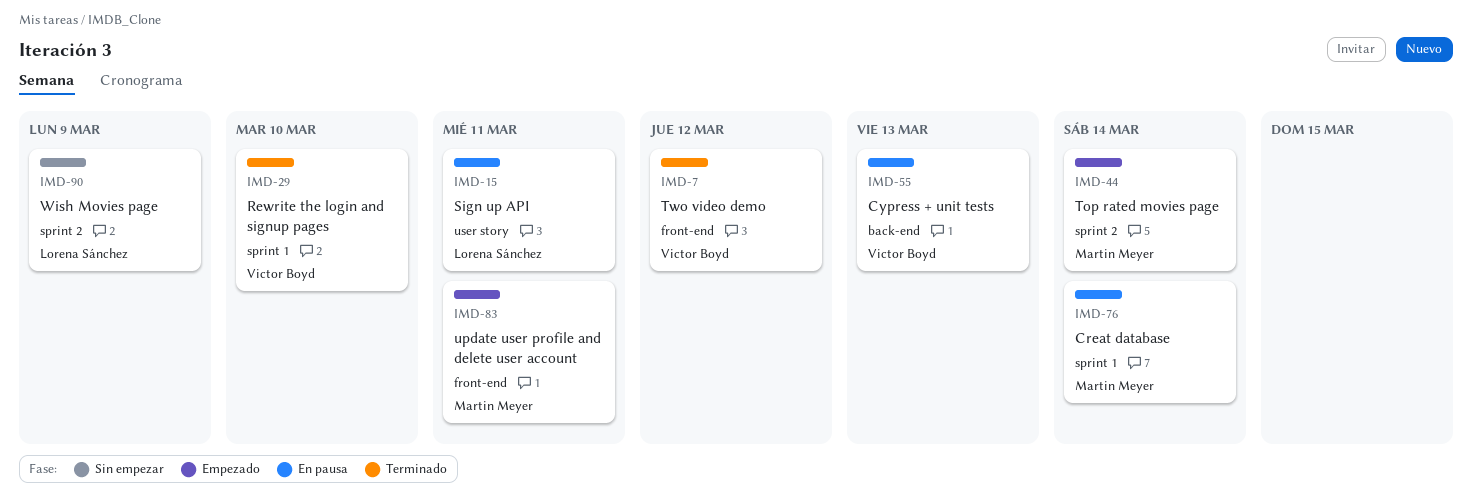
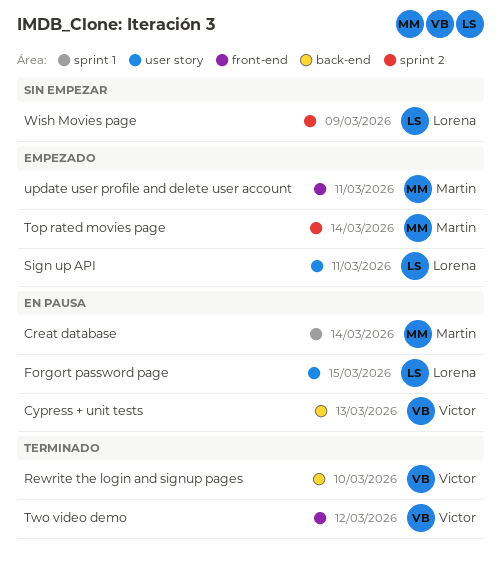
Forgort password page: none -> present
Rewrite the login and signup pages, label: sprint 1 -> back-end
Sign up API, status: En pausa -> Empezado

